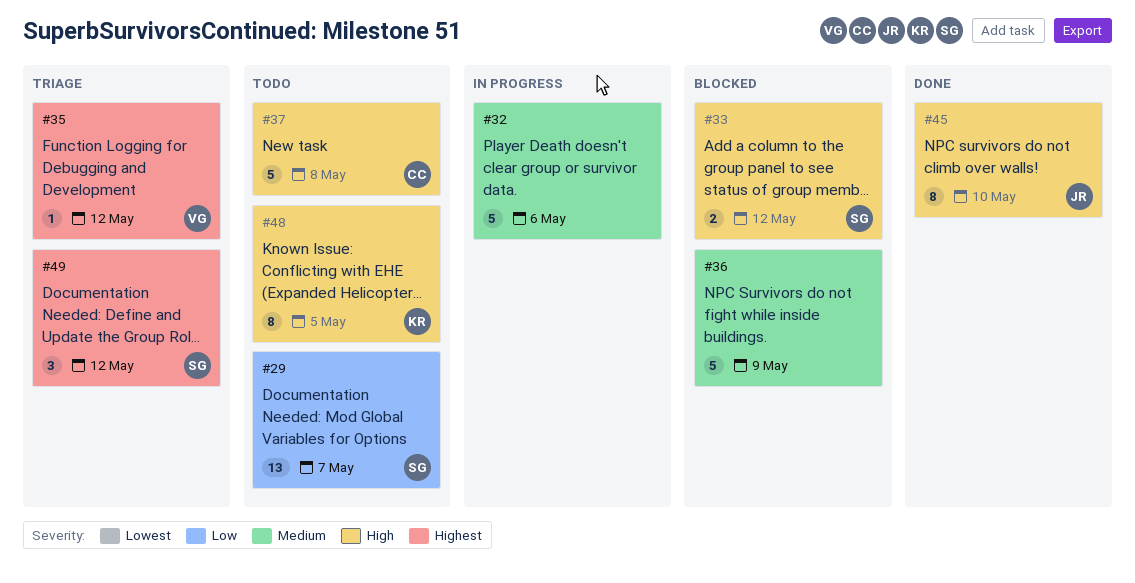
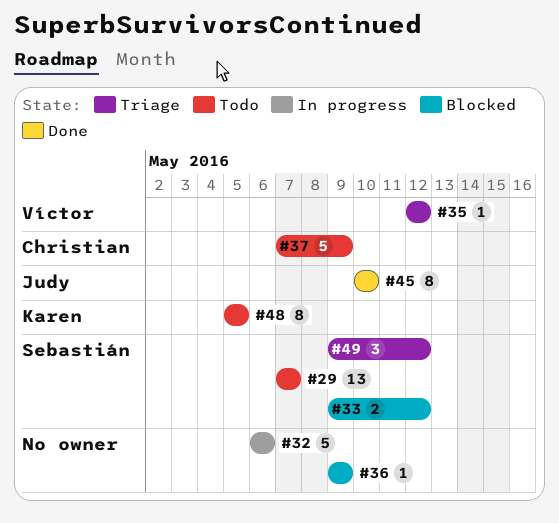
#36, estimate: 5 -> 1
#37, due: May 8 -> May 9

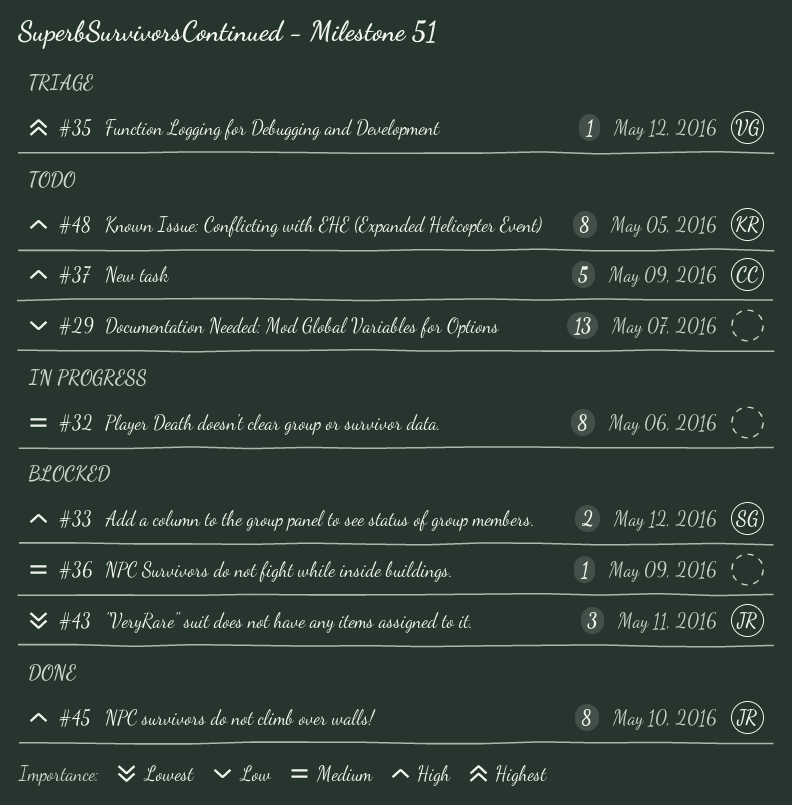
#29, owner: Sebastián -> none
#32, estimate: 5 -> 8
#43: none -> present
#49: present -> none

